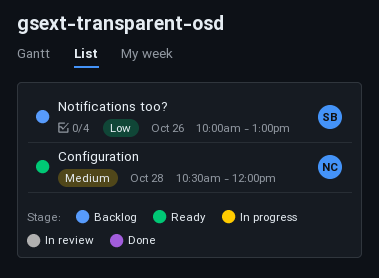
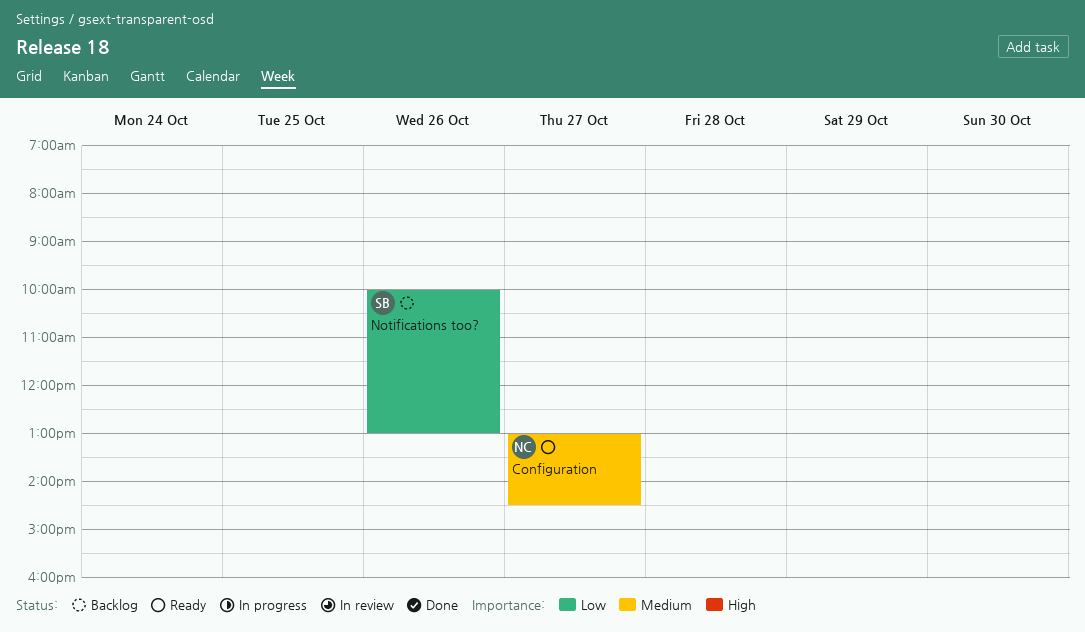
Configuration, day: Oct 28 -> Oct 27
Configuration, begins: 10:30 -> 13:00
Configuration, ends: 12:00 -> 14:30

